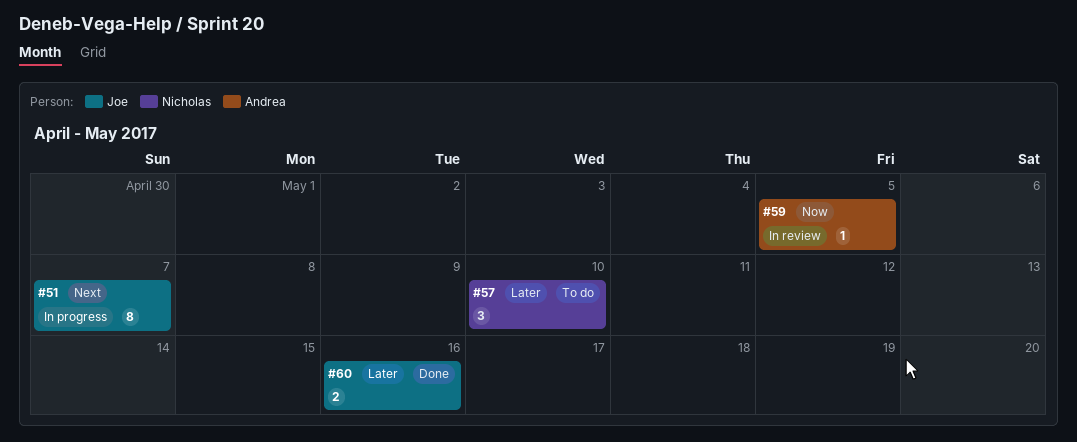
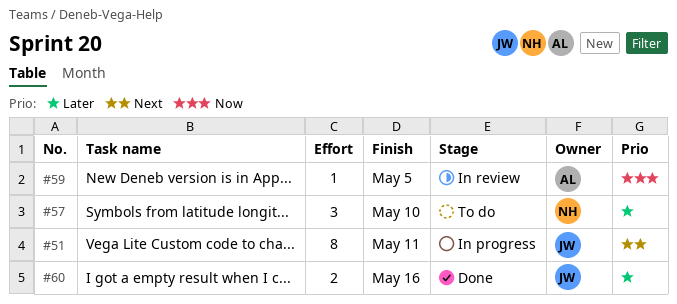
#51, due: May 7 -> May 11

